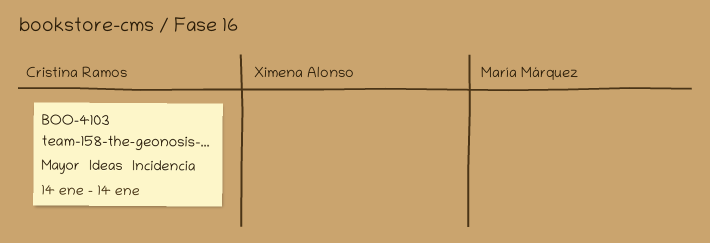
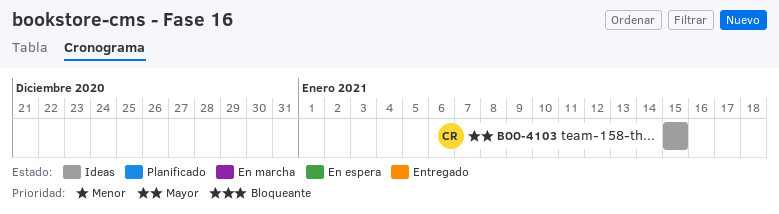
BOO-4103, start: Jan 14 -> Jan 15
BOO-4103, due: Jan 14 -> Jan 15

